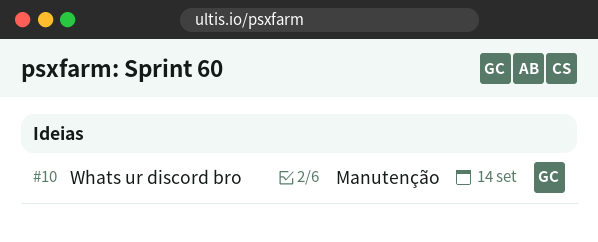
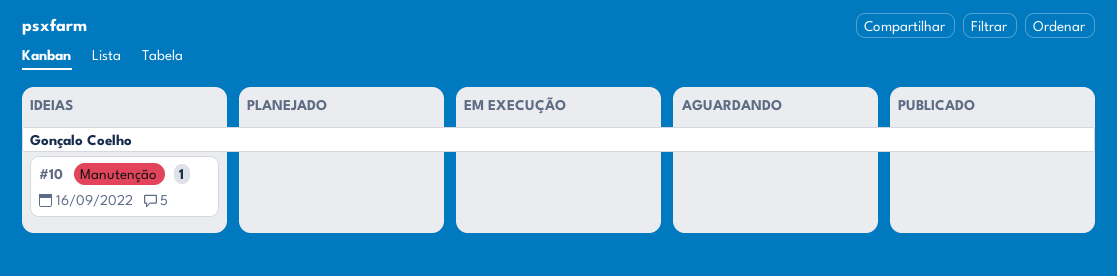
#10, due: Sep 14 -> Sep 16

